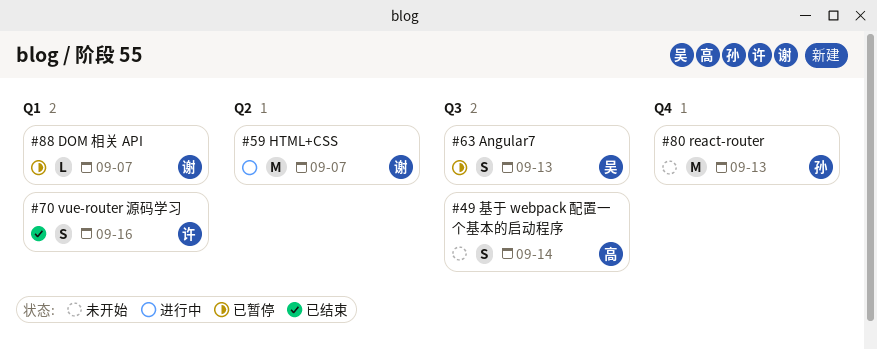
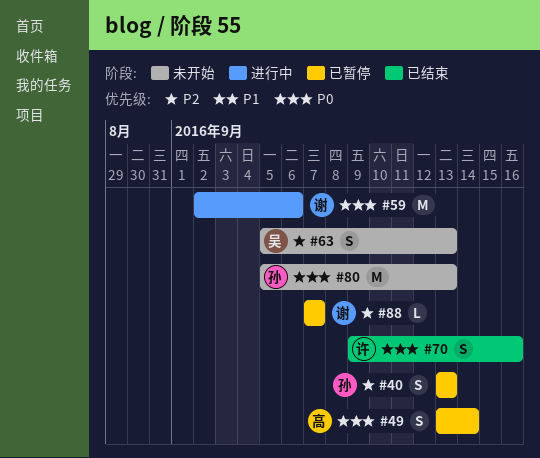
#40: none -> present
#49, status: 未开始 -> 已暂停
#59, due: Sep 7 -> Sep 6
#63, status: 已暂停 -> 未开始

